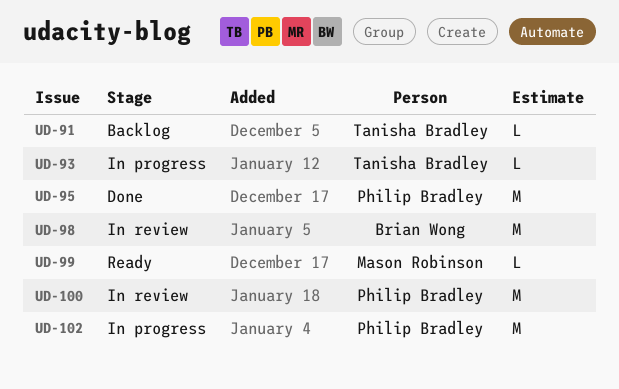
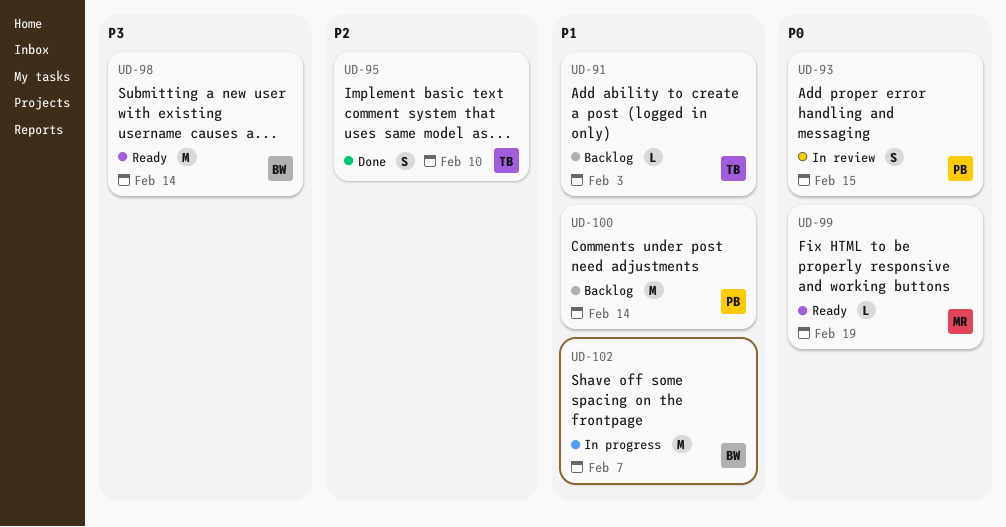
UD-93, status: In progress -> In review
UD-93, owner: Tanisha Bradley -> Philip Bradley
UD-93, estimate: L -> S
UD-95, owner: Philip Bradley -> Tanisha Bradley
UD-95, estimate: M -> S
UD-98, status: In review -> Ready
UD-100, status: In review -> Backlog
UD-102, owner: Philip Bradley -> Brian Wong

